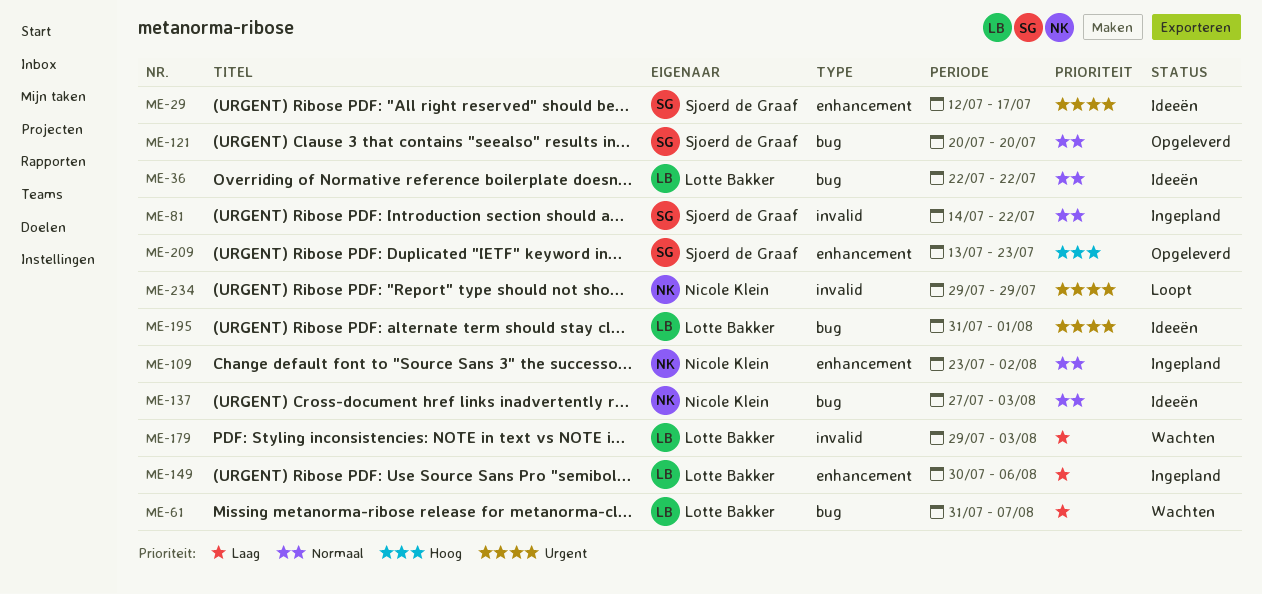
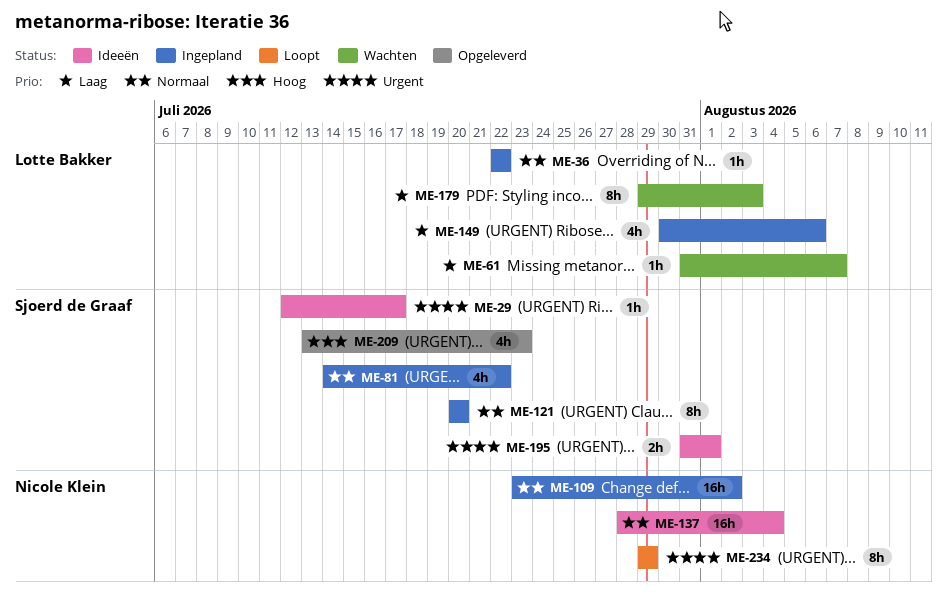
ME-36, status: Ideeën -> Ingepland
ME-121, status: Opgeleverd -> Ingepland
ME-137, start: Jul 27 -> Jul 28
ME-137, due: Aug 3 -> Aug 4
ME-195, owner: Lotte Bakker -> Sjoerd de Graaf

